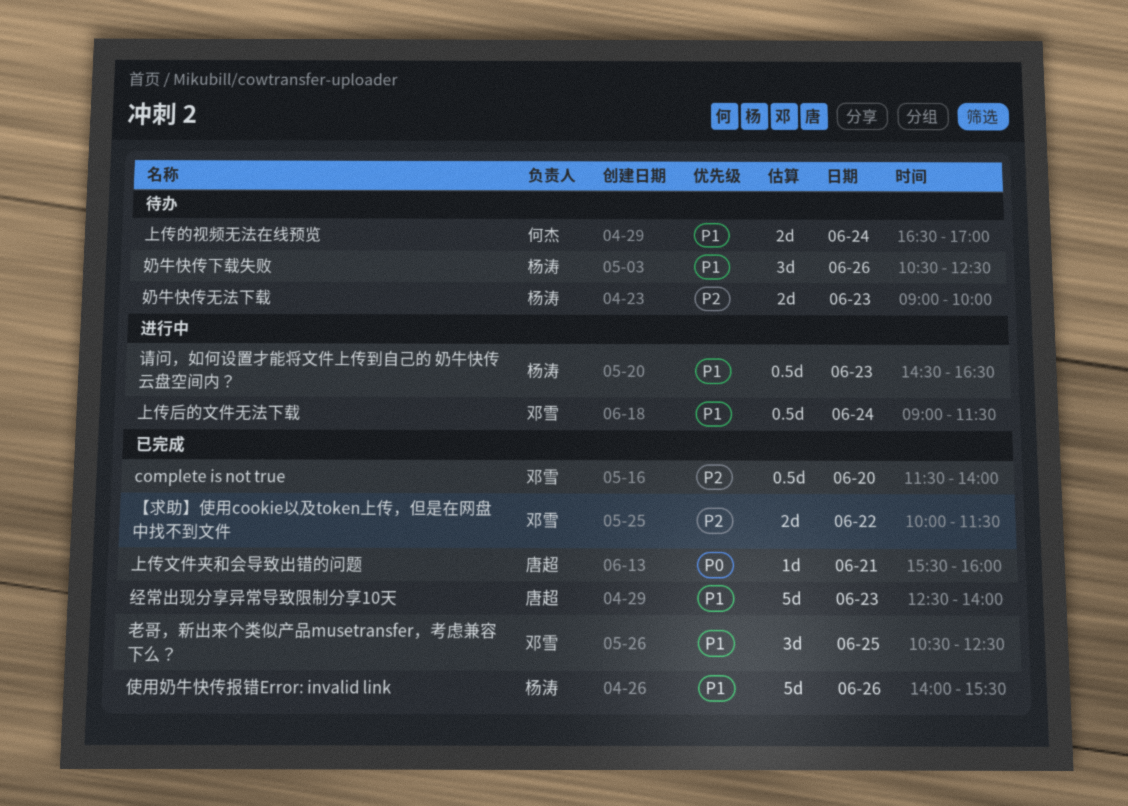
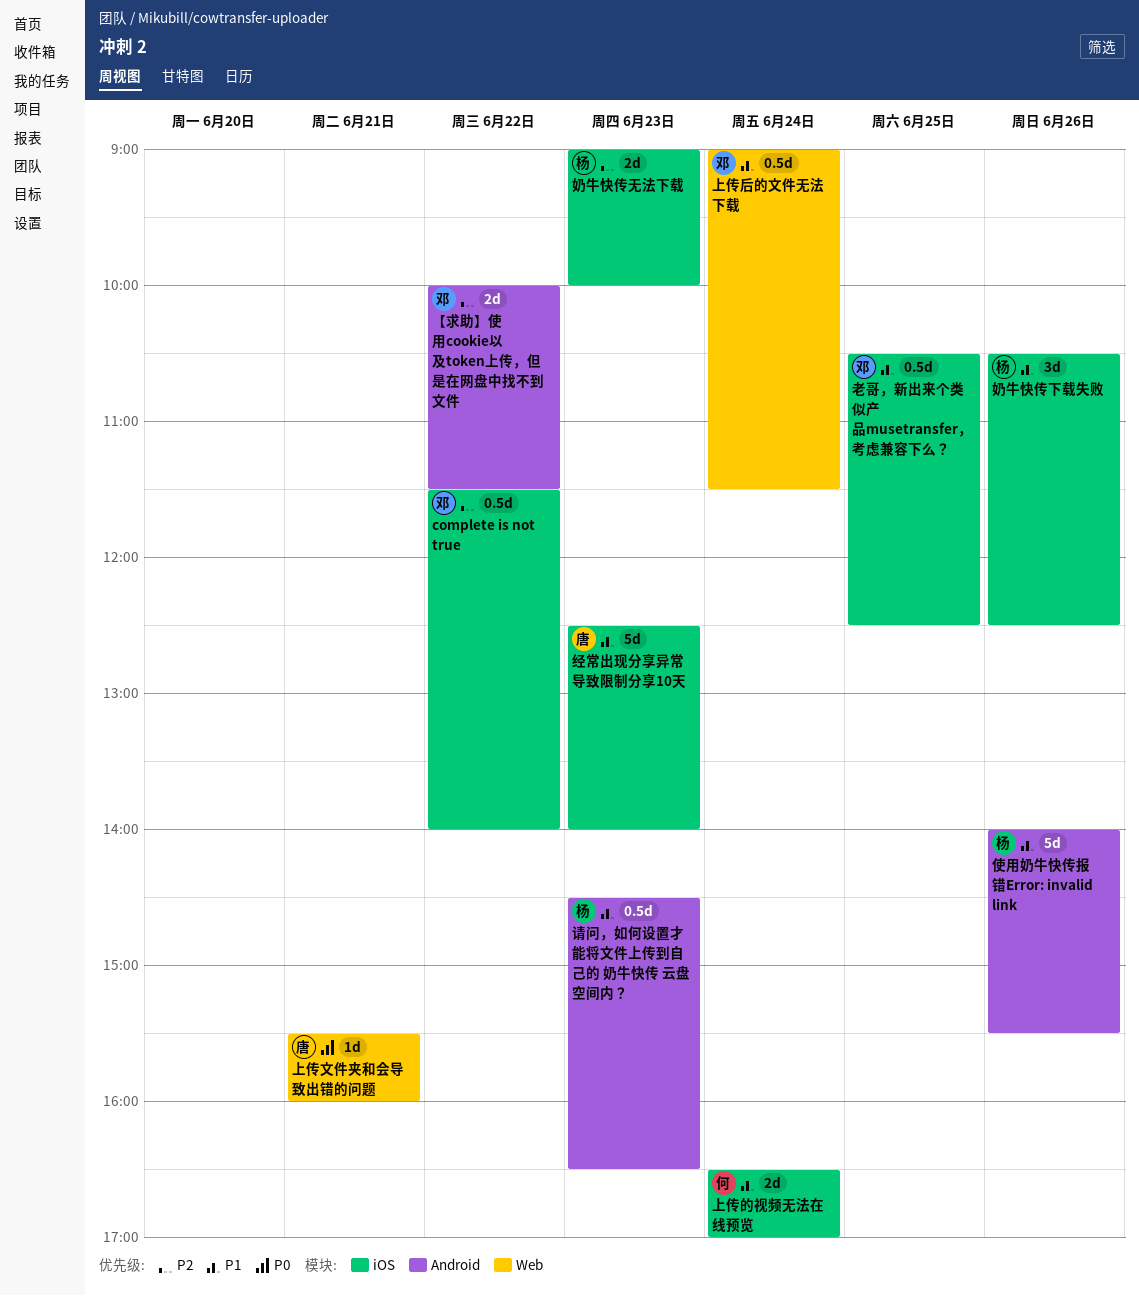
complete is not true, day: Jun 20 -> Jun 22
老哥，新出来个类似产品musetransfer，考虑兼容下么？, estimate: 3d -> 0.5d

